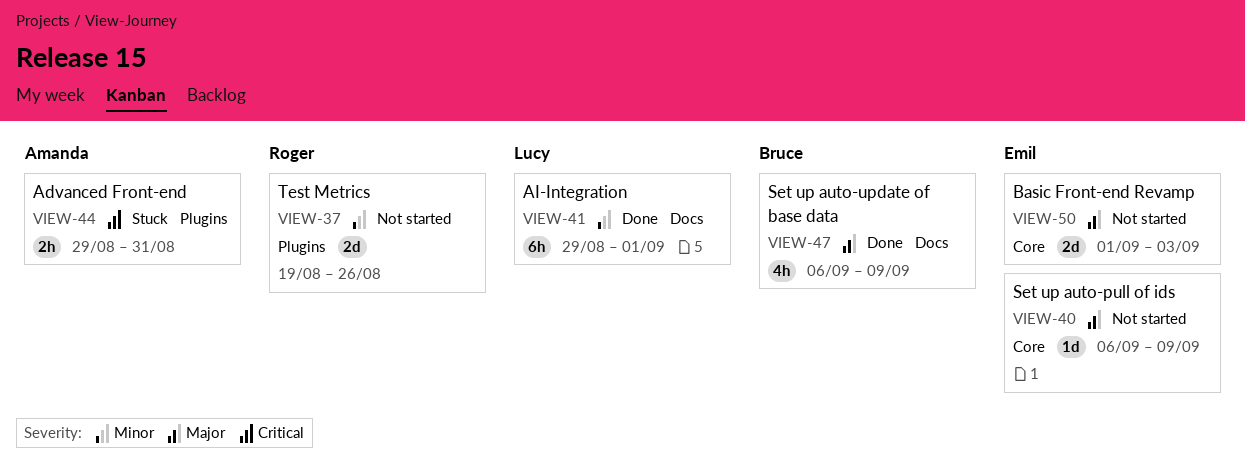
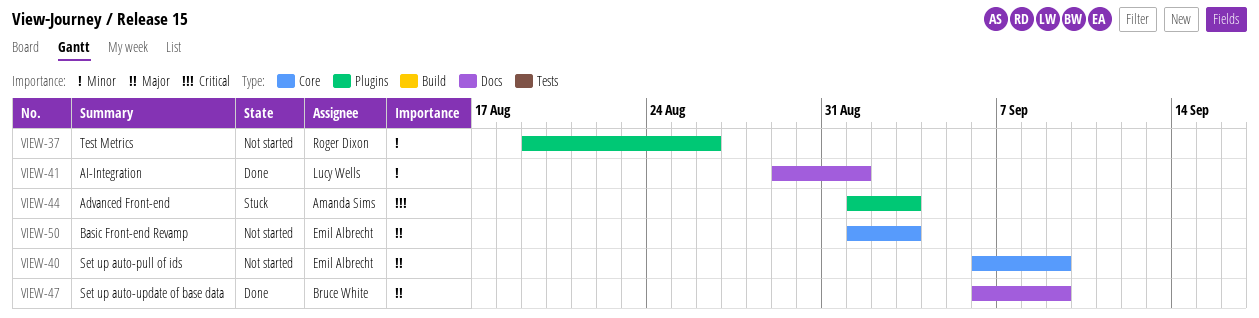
VIEW-44, start: Aug 29 -> Sep 1
VIEW-44, due: Aug 31 -> Sep 3

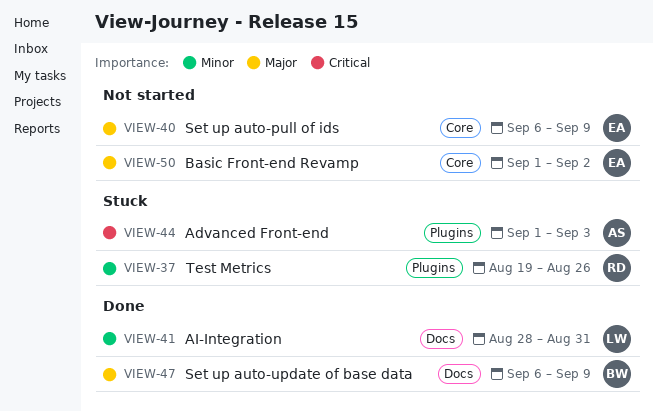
VIEW-37, status: Not started -> Stuck
VIEW-41, start: Aug 29 -> Aug 28
VIEW-41, due: Sep 1 -> Aug 31
VIEW-50, due: Sep 3 -> Sep 2

